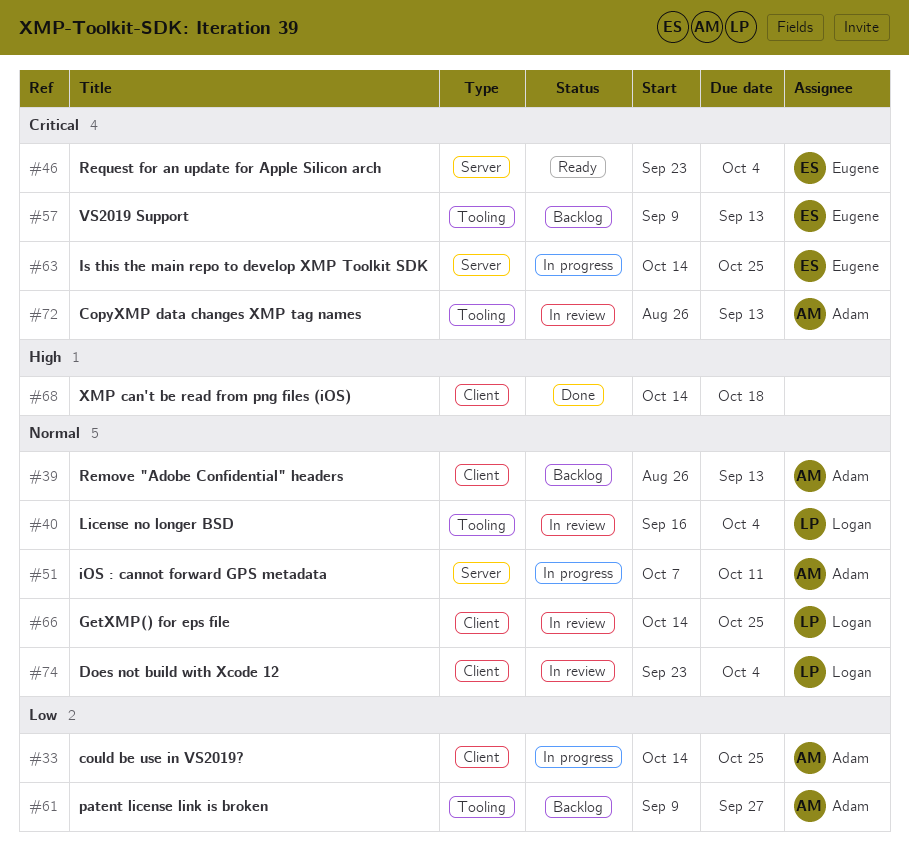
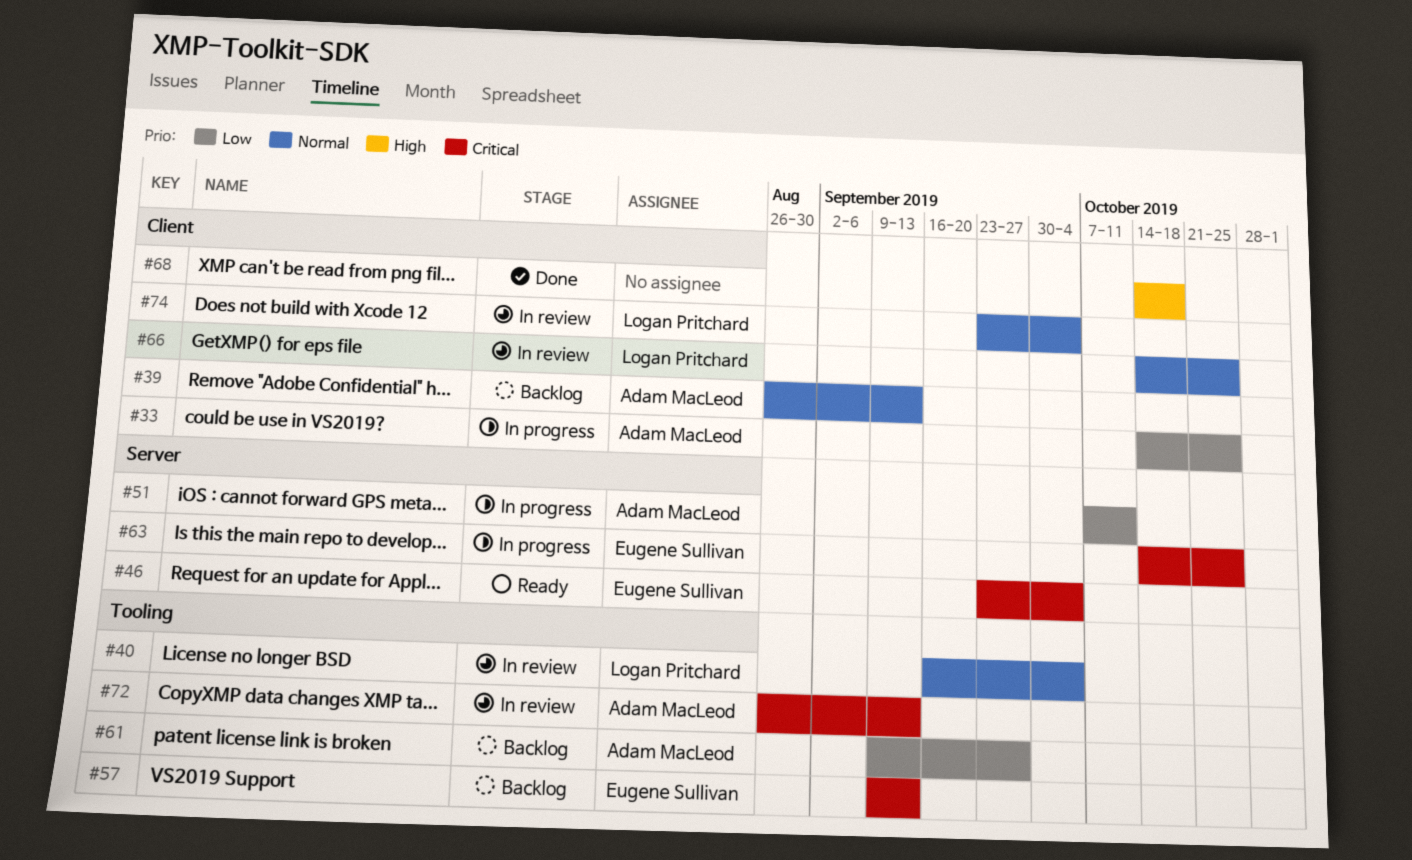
#51, priority: Normal -> Low

